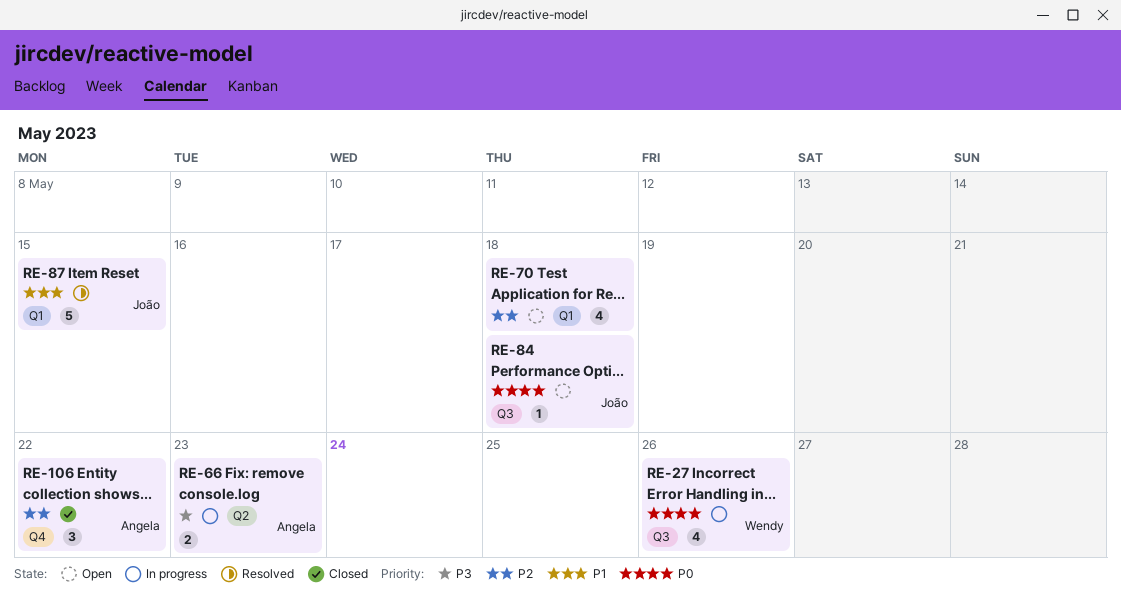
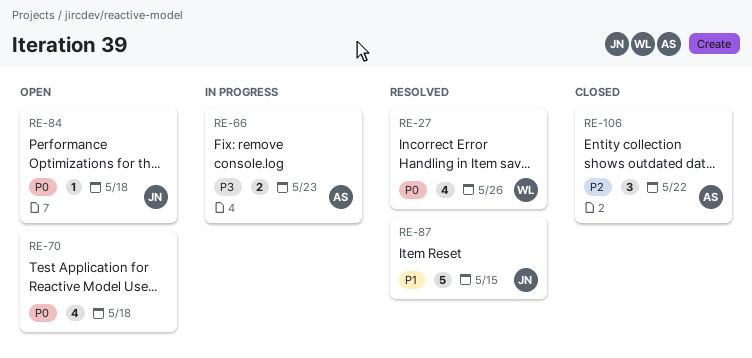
RE-27, status: In progress -> Resolved
RE-70, priority: P2 -> P0

